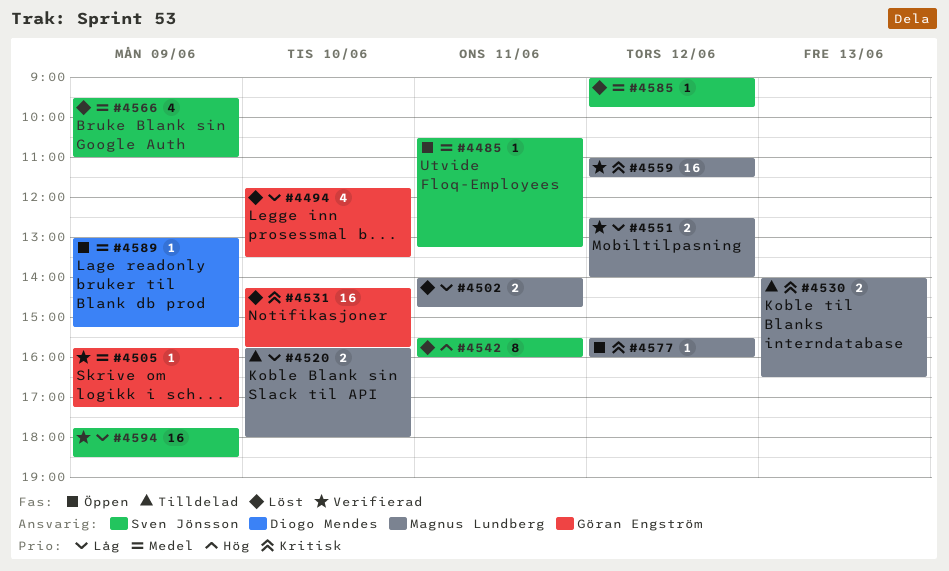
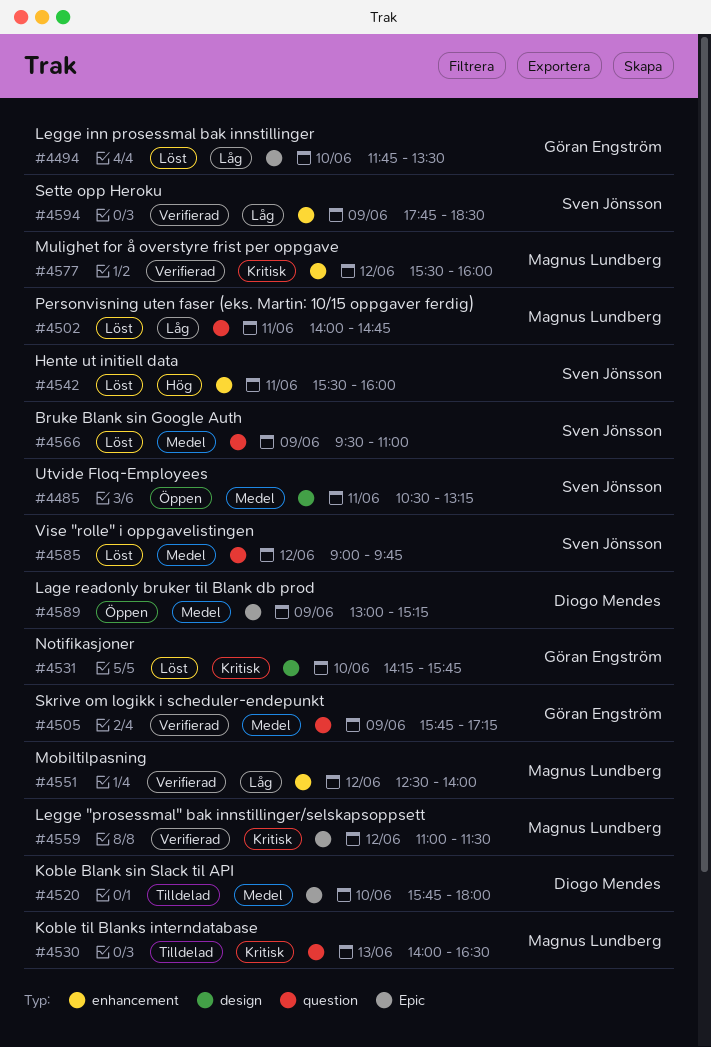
#4520, owner: Magnus Lundberg -> Diogo Mendes
#4520, priority: Låg -> Medel
#4577, status: Öppen -> Verifierad

